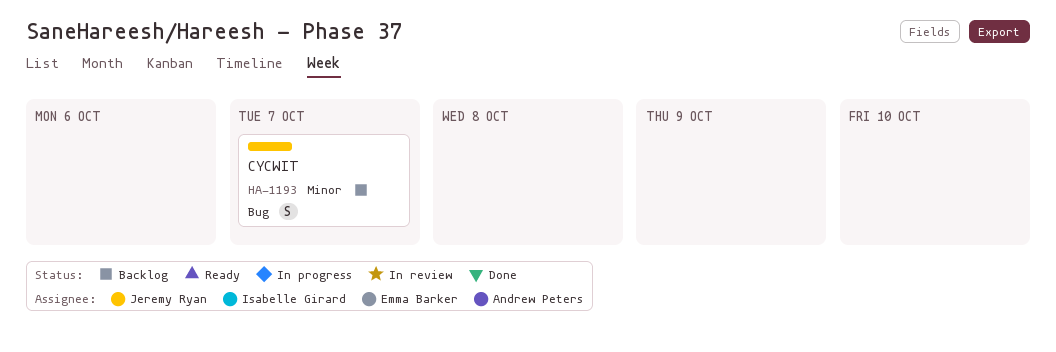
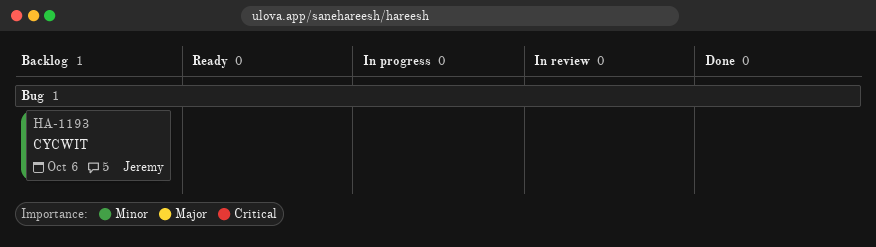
HA-1193, due: Oct 7 -> Oct 6

